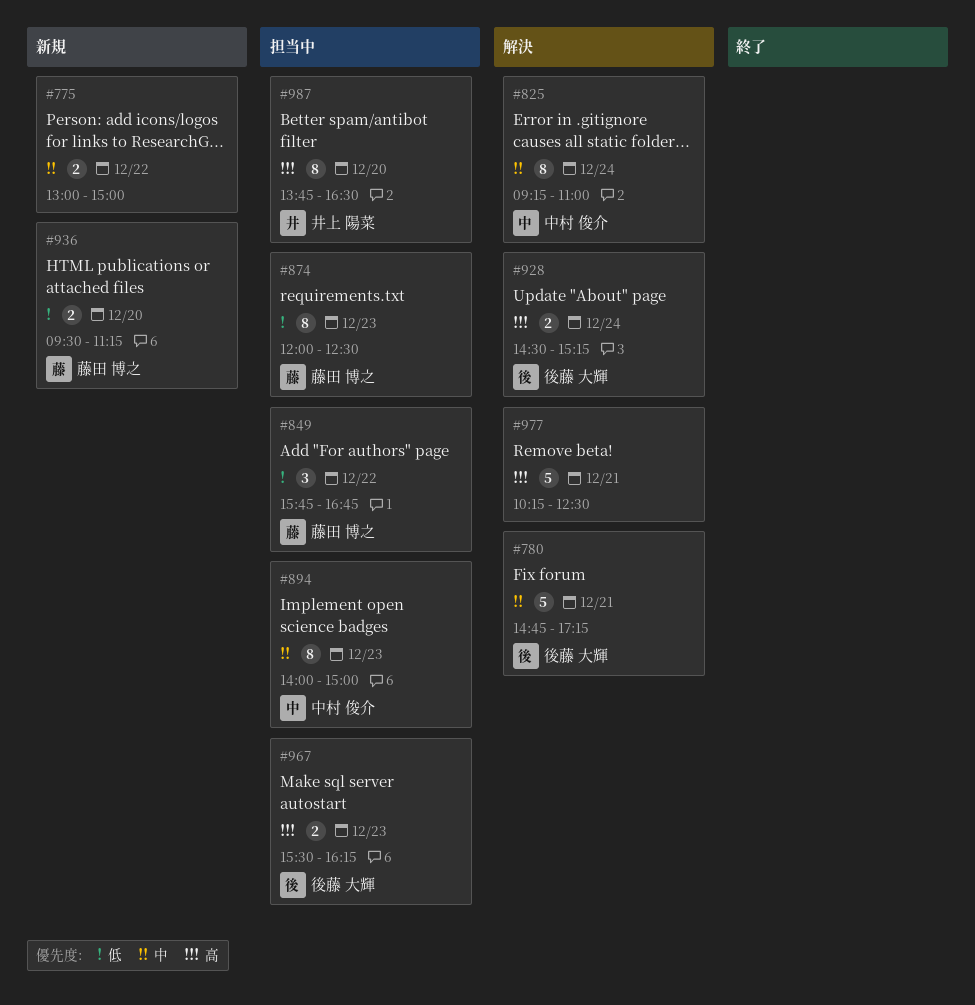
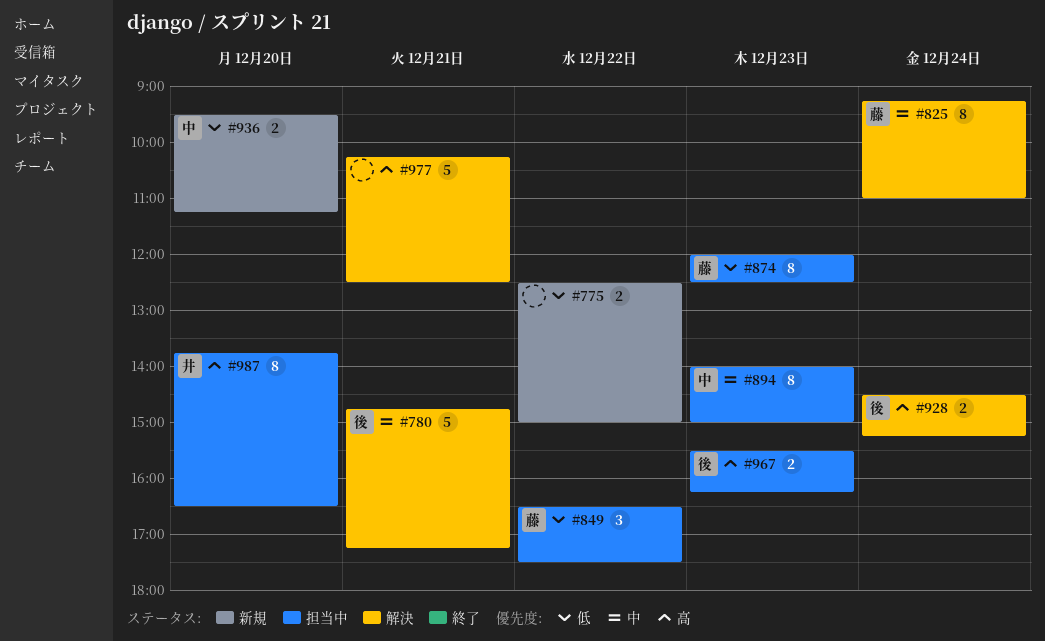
#775, priority: 中 -> 低
#775, begins: 13:00 -> 12:30
#825, owner: 中村 俊介 -> 藤田 博之
#849, begins: 15:45 -> 16:30
#849, ends: 16:45 -> 17:30
#936, owner: 藤田 博之 -> 中村 俊介

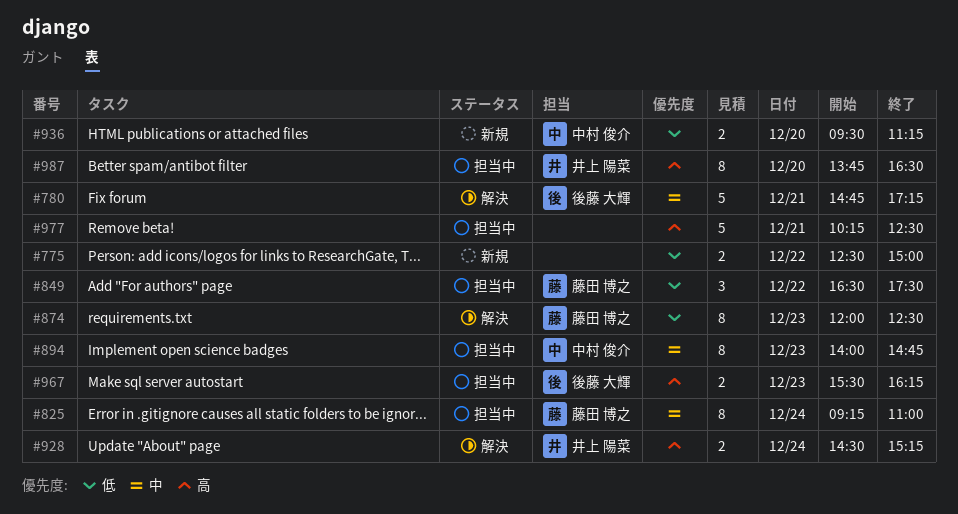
#825, status: 解決 -> 担当中
#874, status: 担当中 -> 解決
#894, ends: 15:00 -> 14:45
#928, owner: 後藤 大輝 -> 井上 陽菜
#977, status: 解決 -> 担当中

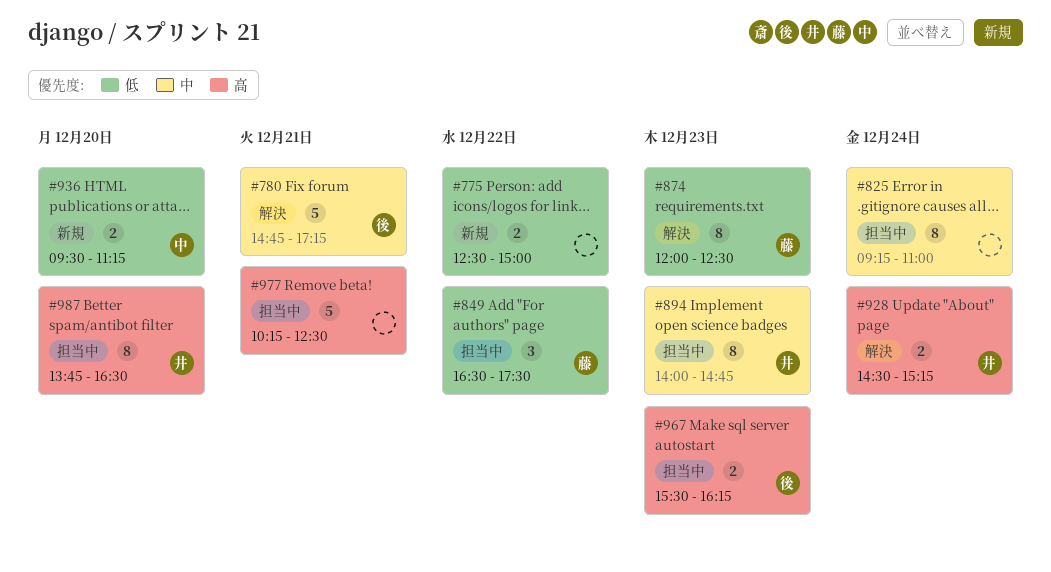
#825, owner: 藤田 博之 -> none
#894, owner: 中村 俊介 -> 井上 陽菜

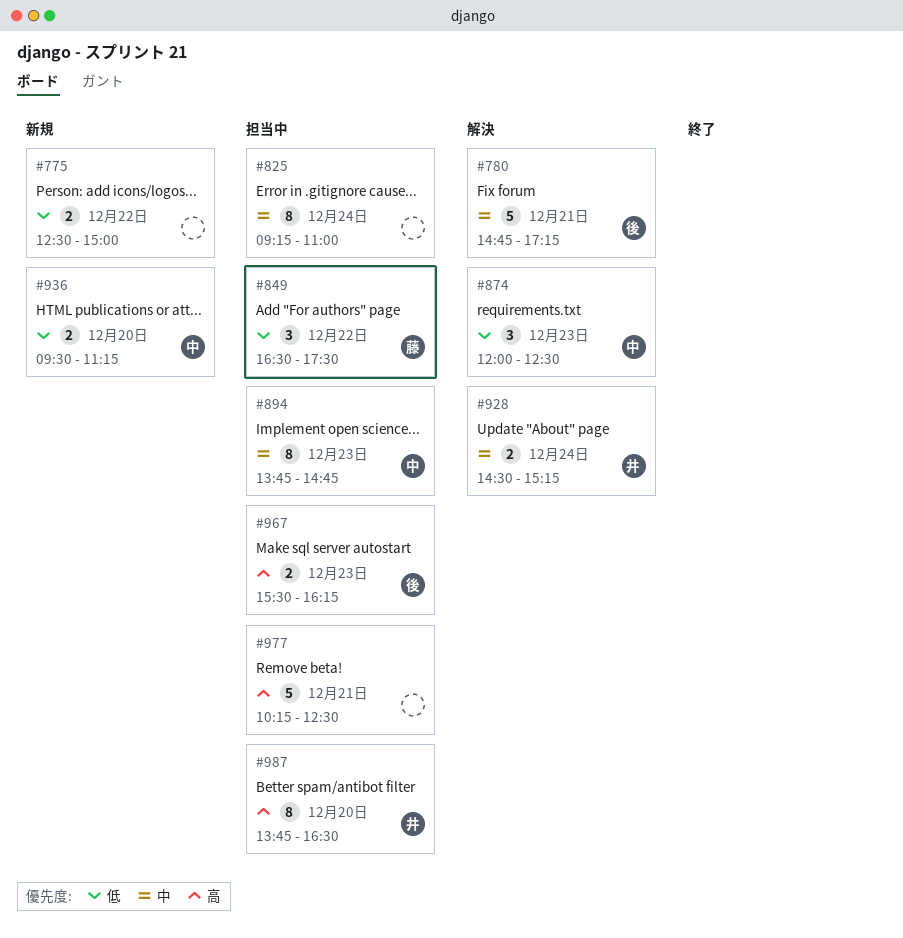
#874, owner: 藤 -> 中
#874, estimate: 8 -> 3
#894, owner: 井 -> 中
#894, begins: 14:00 -> 13:45
#928, priority: 高 -> 中

